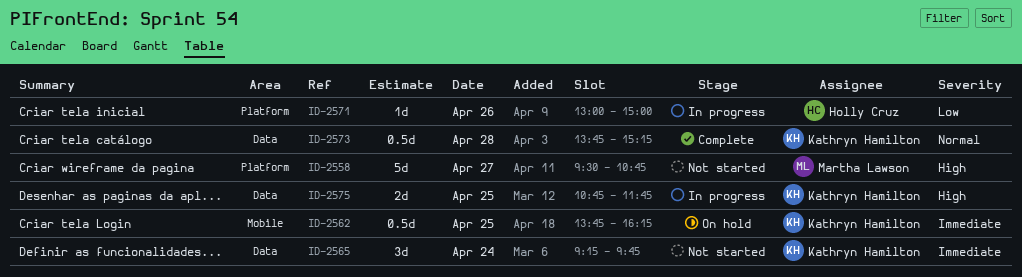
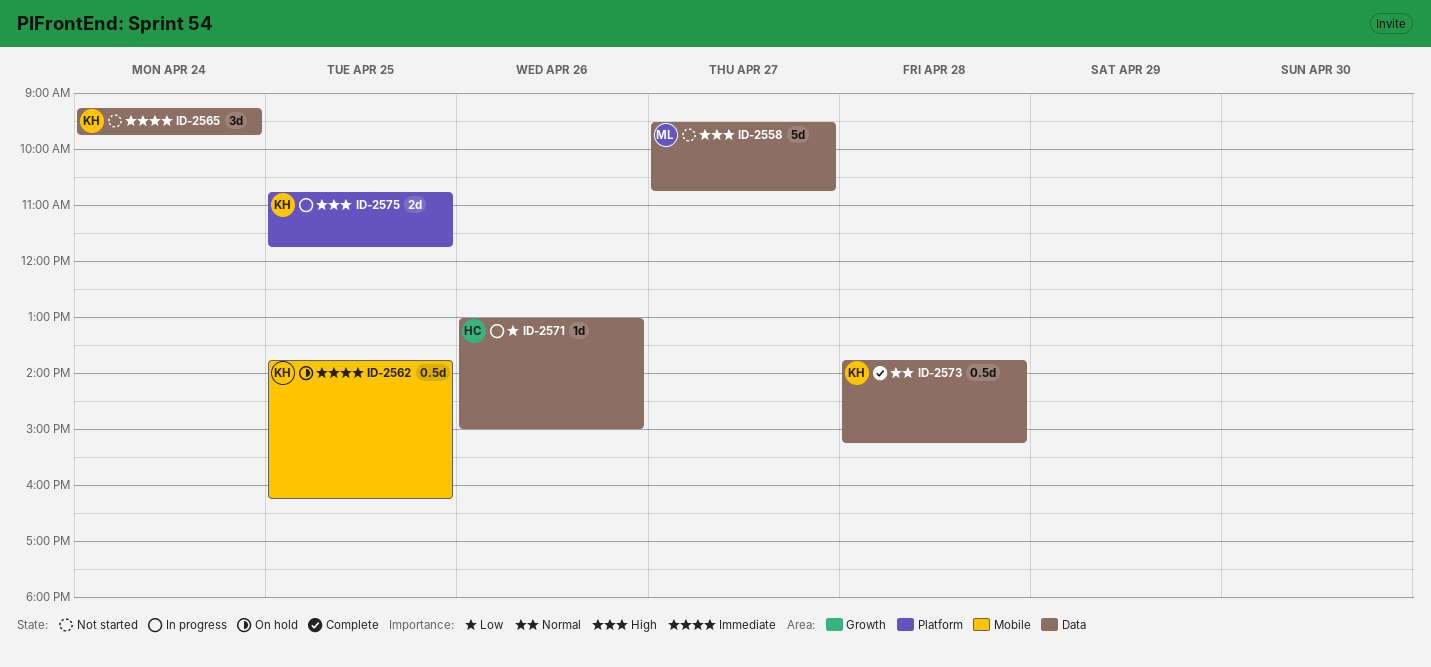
ID-2558, label: Platform -> Data
ID-2571, label: Platform -> Data
ID-2575, label: Data -> Platform

